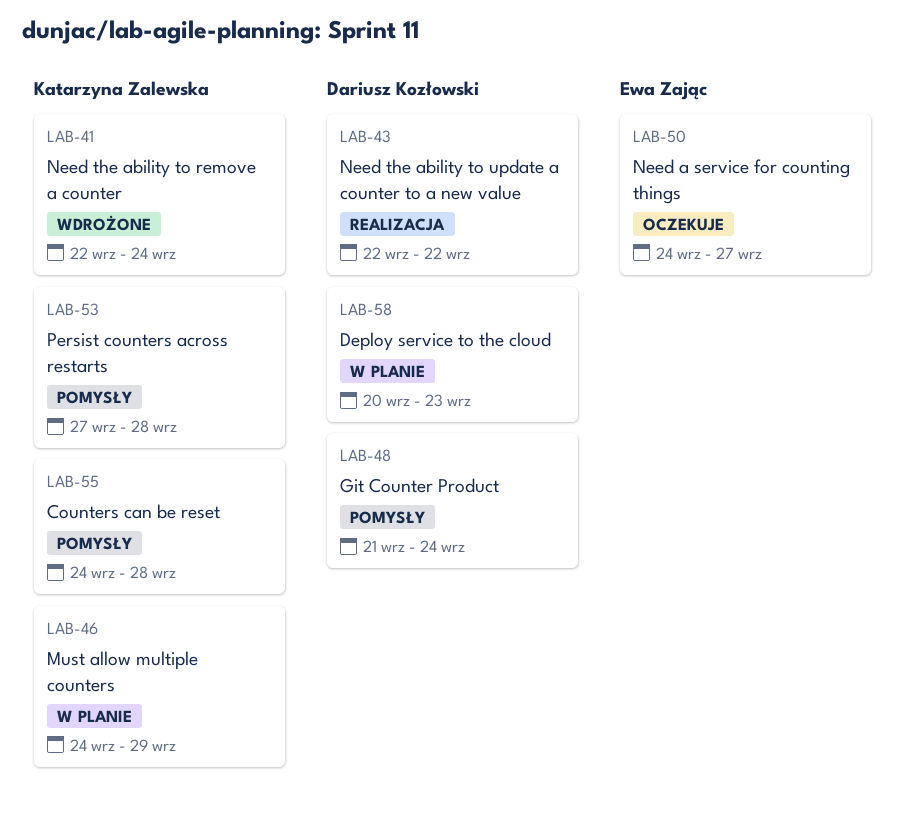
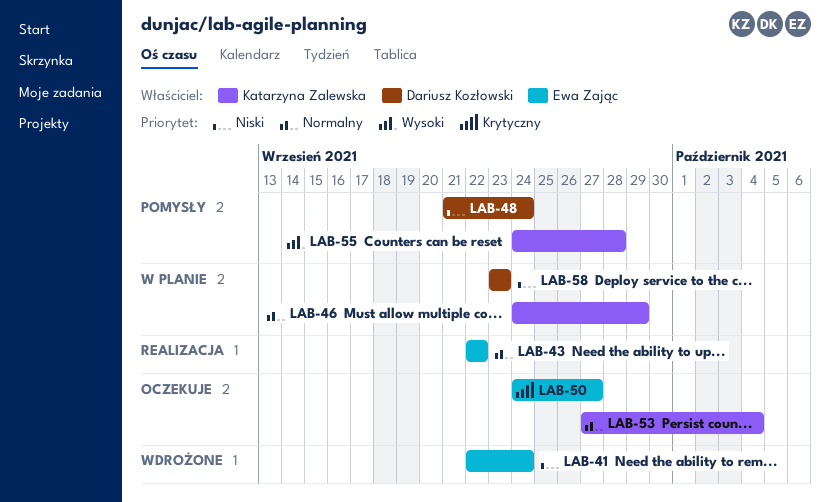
LAB-41, owner: Katarzyna Zalewska -> Ewa Zając
LAB-43, owner: Dariusz Kozłowski -> Ewa Zając
LAB-53, status: Pomysły -> Oczekuje
LAB-53, due: Sep 28 -> Oct 4
LAB-58, start: Sep 20 -> Sep 23

